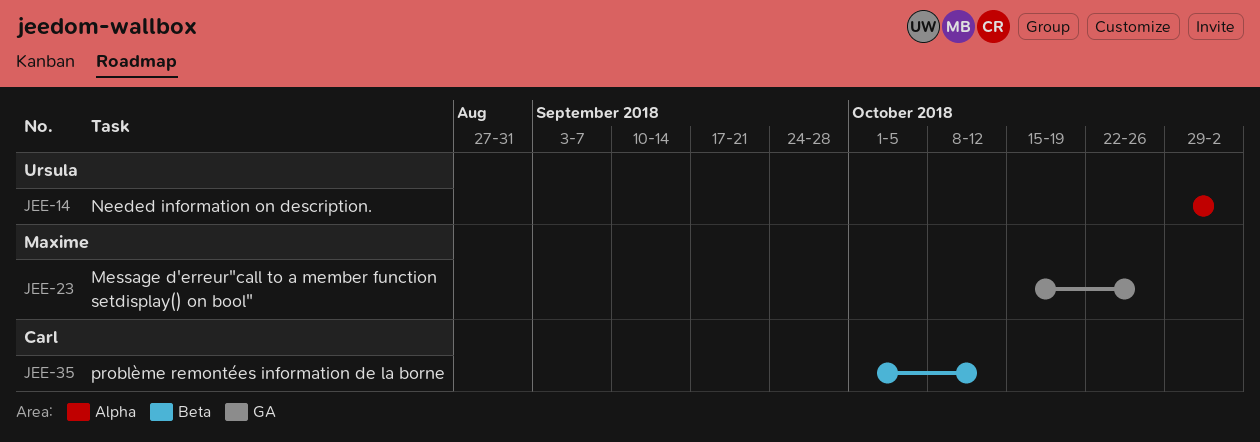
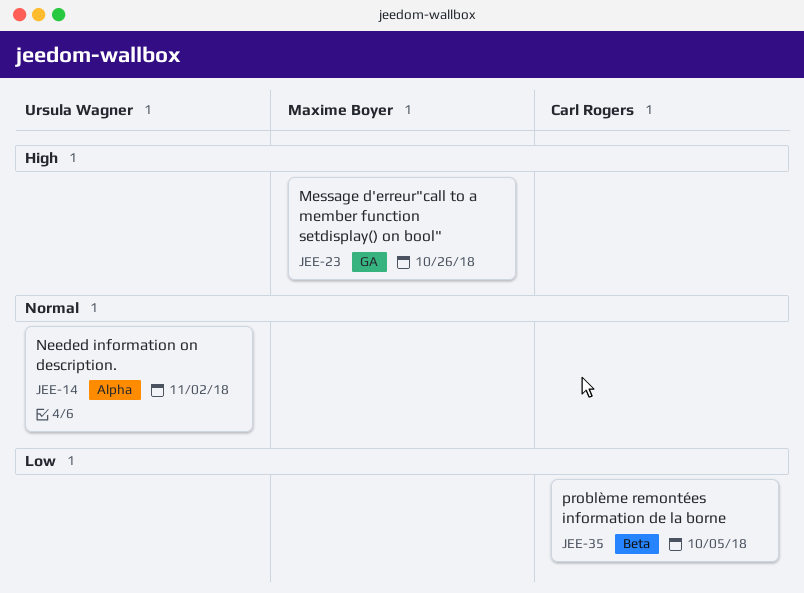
JEE-35, due: Oct 12 -> Oct 5

